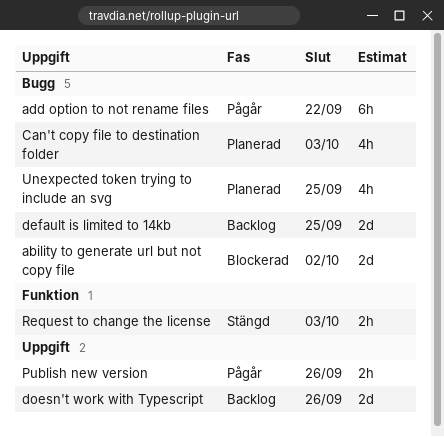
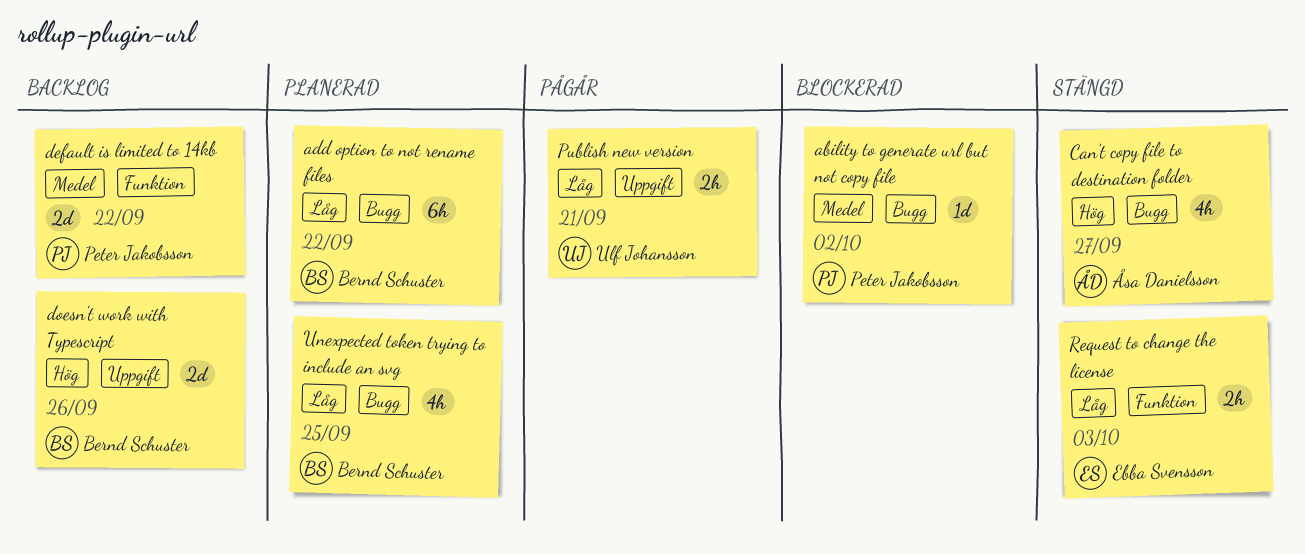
ability to generate url but not copy file, estimate: 2d -> 1d
add option to not rename files, status: Pågår -> Planerad
Can't copy file to destination folder, status: Planerad -> Stängd
Can't copy file to destination folder, due: Oct 3 -> Sep 27
default is limited to 14kb, label: Bugg -> Funktion
default is limited to 14kb, due: Sep 25 -> Sep 22
Publish new version, due: Sep 26 -> Sep 21

